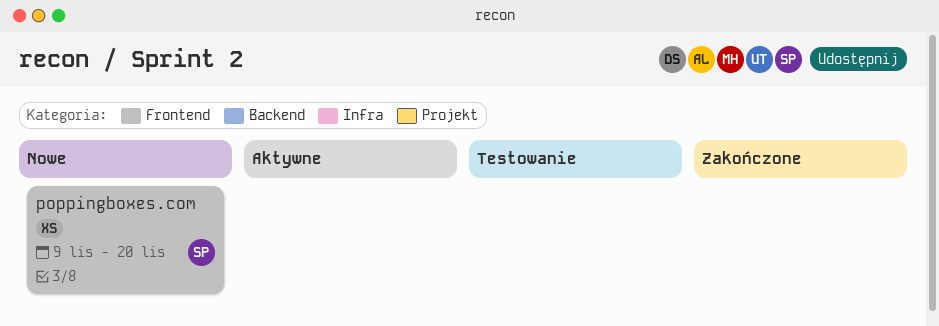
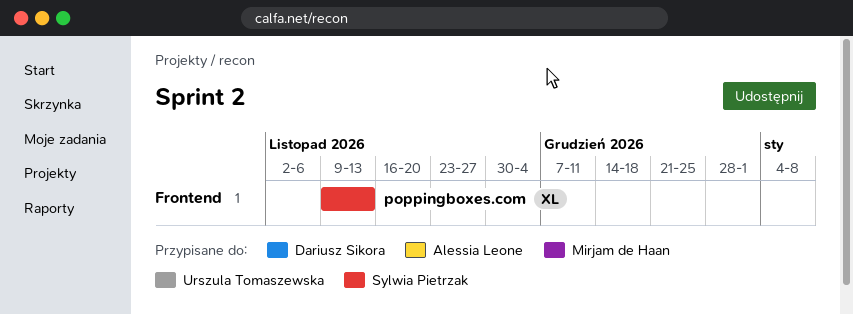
poppingboxes.com, estimate: XS -> XL
poppingboxes.com, due: Nov 20 -> Nov 13

